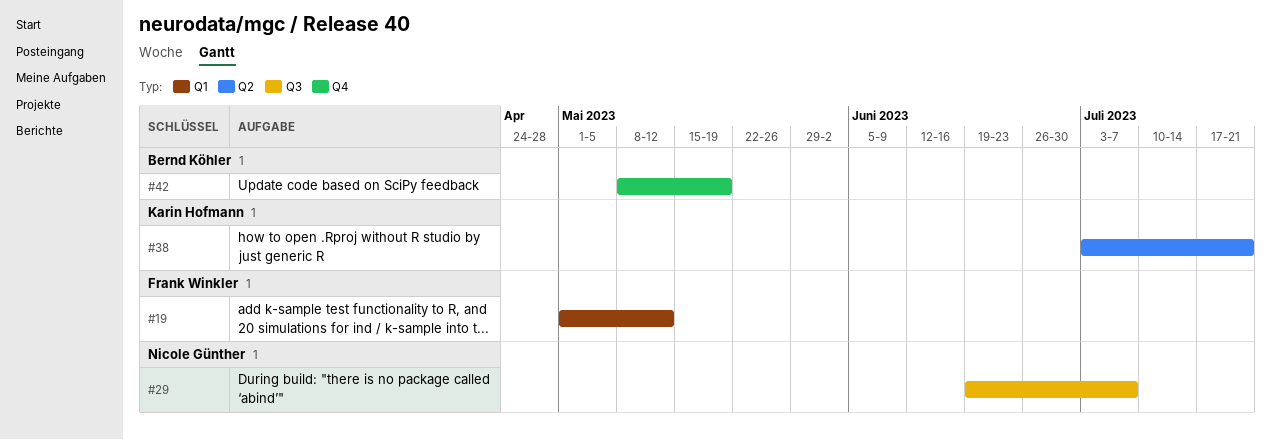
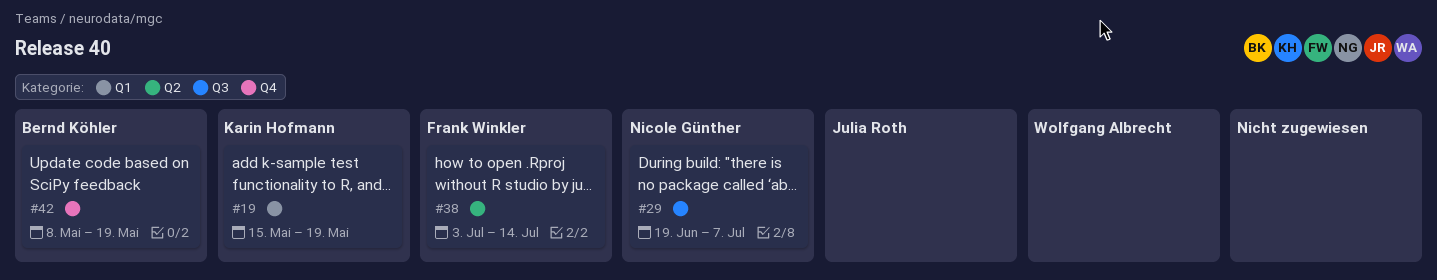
#19, owner: Frank Winkler -> Karin Hofmann
#19, start: May 1 -> May 15
#19, due: May 12 -> May 19
#38, owner: Karin Hofmann -> Frank Winkler
#38, due: Jul 21 -> Jul 14

